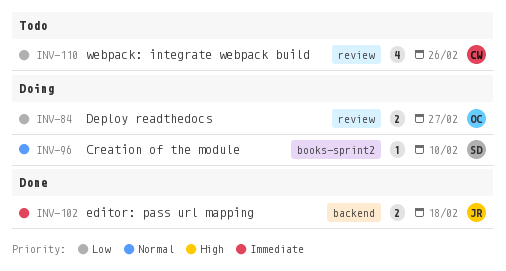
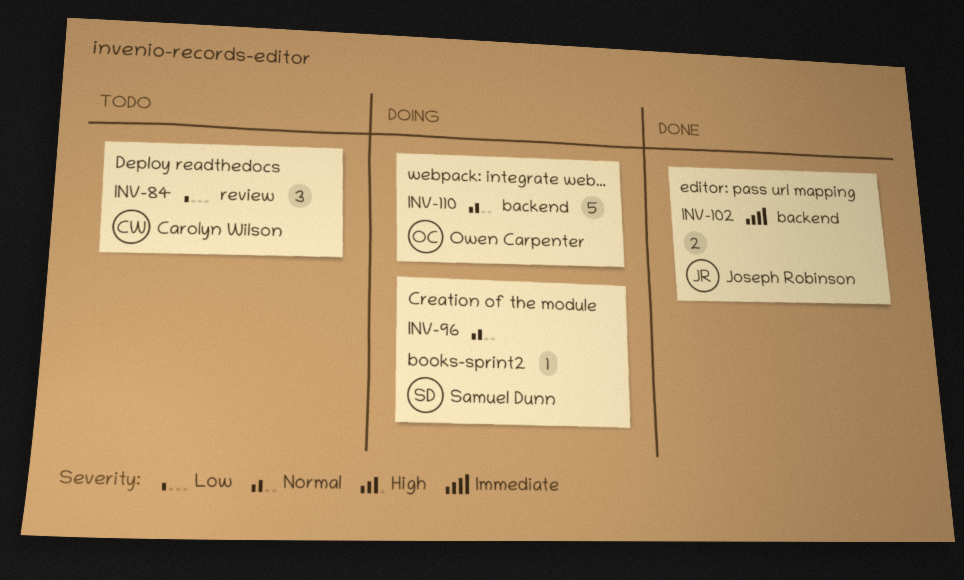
INV-84, status: Doing -> Todo
INV-84, owner: Owen Carpenter -> Carolyn Wilson
INV-84, estimate: 2 -> 3
INV-110, status: Todo -> Doing
INV-110, owner: Carolyn Wilson -> Owen Carpenter
INV-110, priority: Low -> Normal
INV-110, label: review -> backend
INV-110, estimate: 4 -> 5

